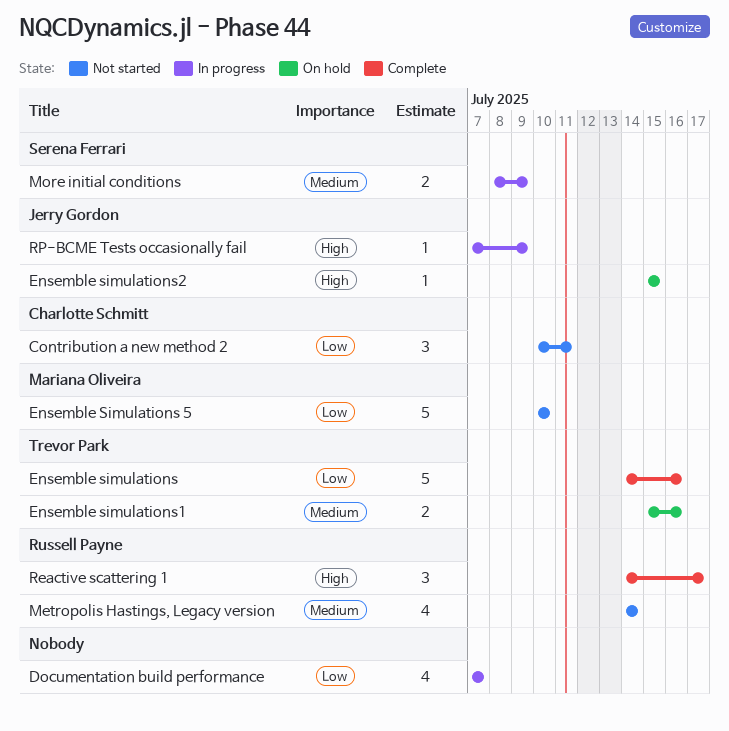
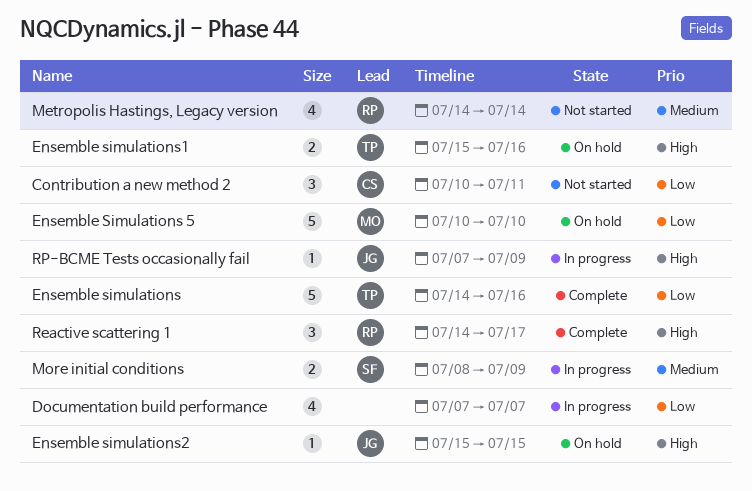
Ensemble Simulations 5, status: Not started -> On hold
Ensemble simulations1, priority: Medium -> High

